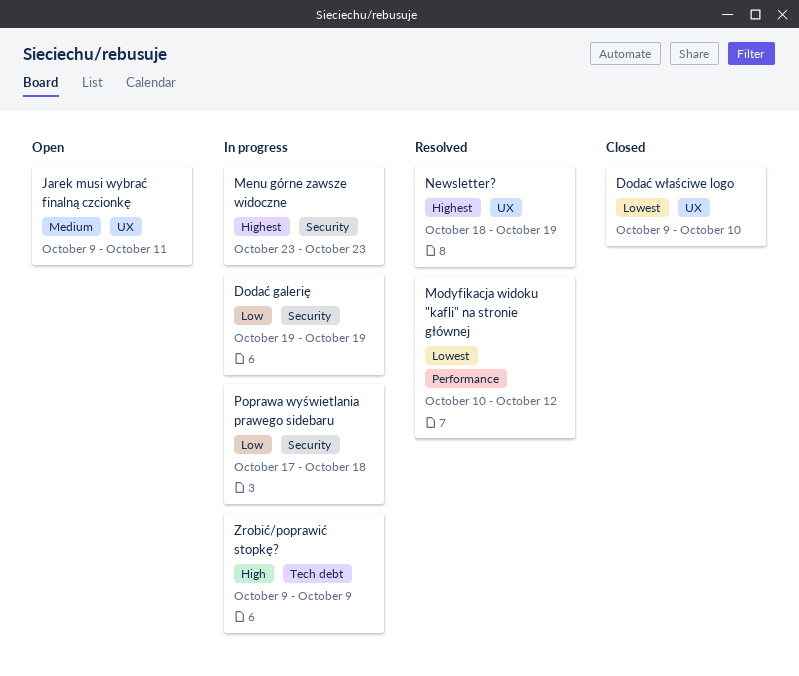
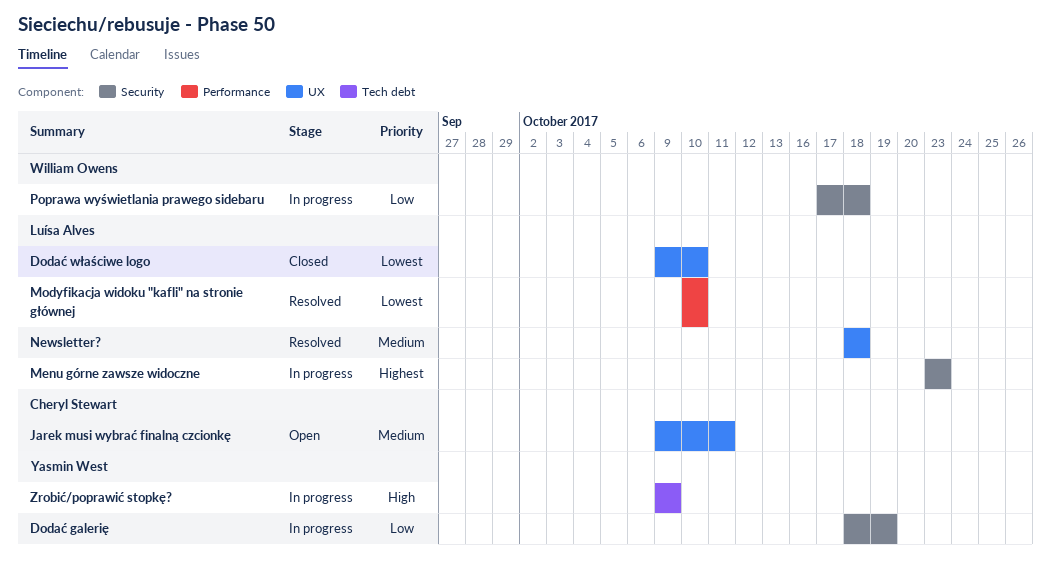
Dodać galerię, start: Oct 19 -> Oct 18
Modyfikacja widoku "kafli" na stronie głównej, due: Oct 12 -> Oct 10
Newsletter?, priority: Highest -> Medium
Newsletter?, due: Oct 19 -> Oct 18

